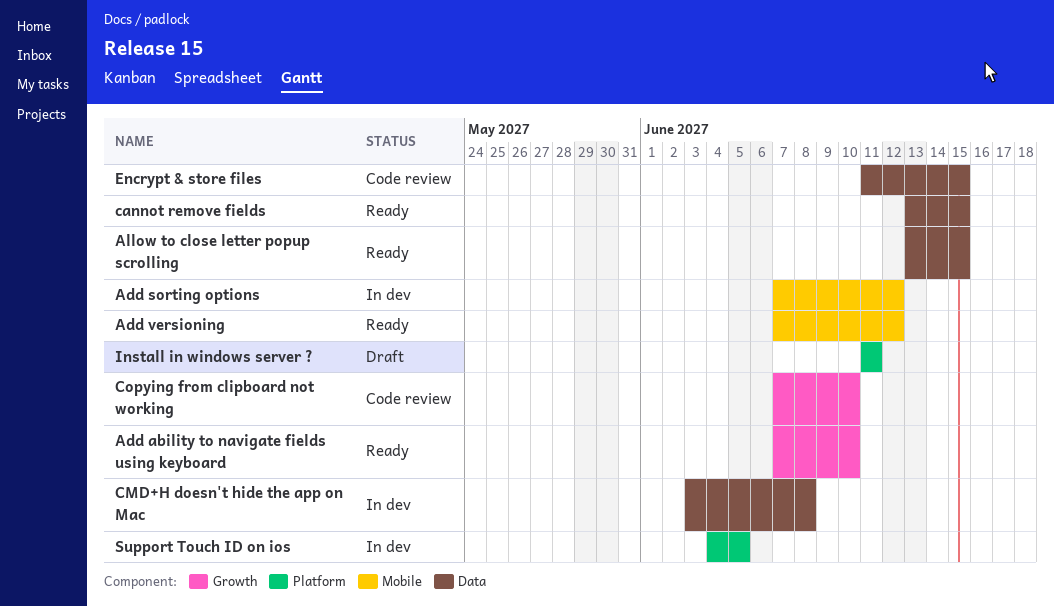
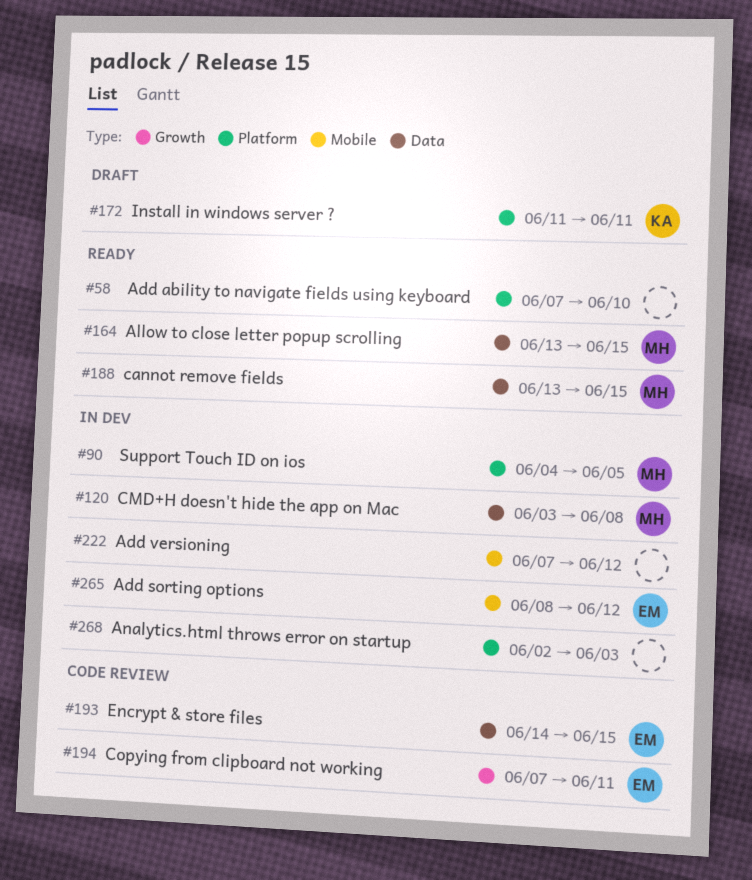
Add ability to navigate fields using keyboard, label: Growth -> Platform
Add sorting options, start: Jun 7 -> Jun 8
Add versioning, status: Ready -> In dev
Analytics.html throws error on startup: none -> present
Copying from clipboard not working, due: Jun 10 -> Jun 11
Encrypt & store files, start: Jun 11 -> Jun 14

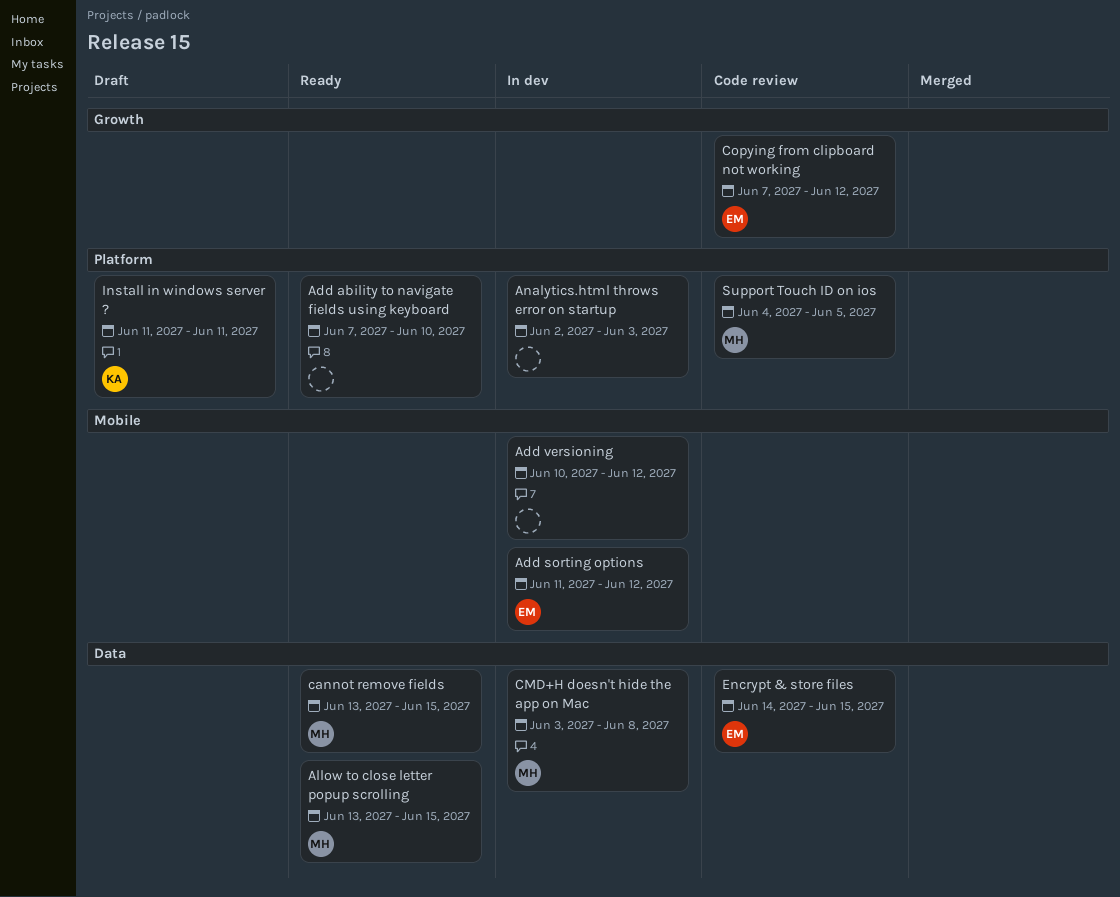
Add sorting options, start: Jun 8 -> Jun 11
Add versioning, start: Jun 7 -> Jun 10
Copying from clipboard not working, due: Jun 11 -> Jun 12
Support Touch ID on ios, status: In dev -> Code review

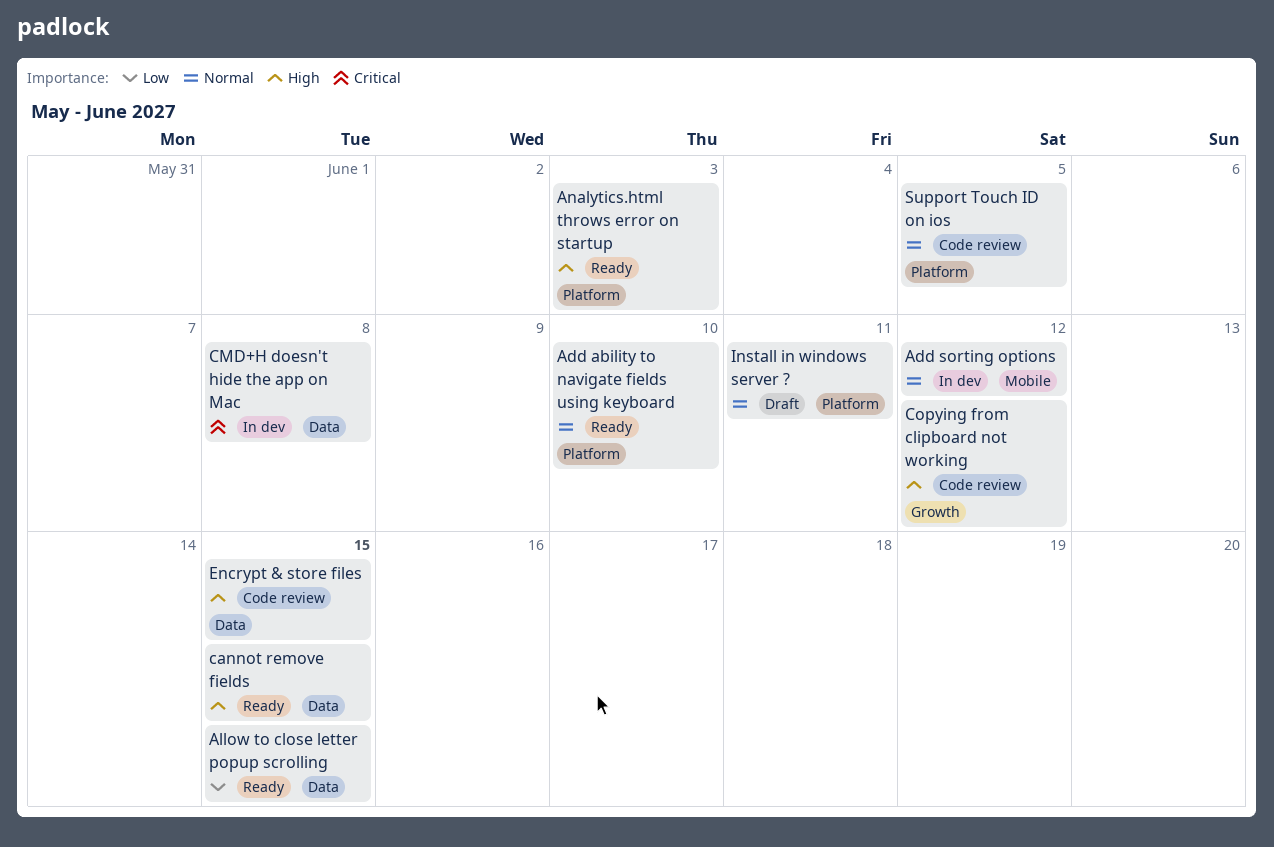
Add versioning: present -> none
Analytics.html throws error on startup, status: In dev -> Ready

